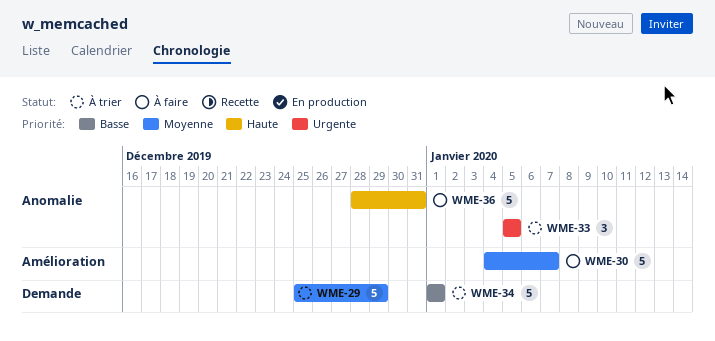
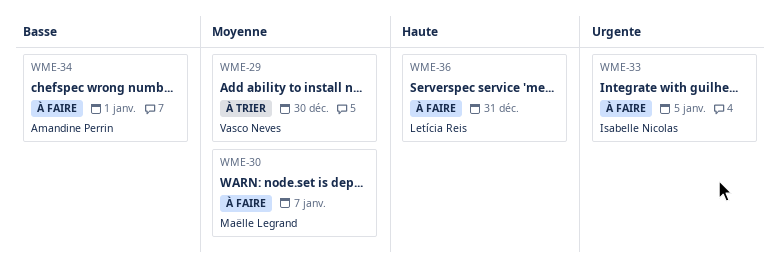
WME-29, due: Dec 29 -> Dec 30
WME-33, status: À trier -> À faire
WME-34, status: À trier -> À faire

